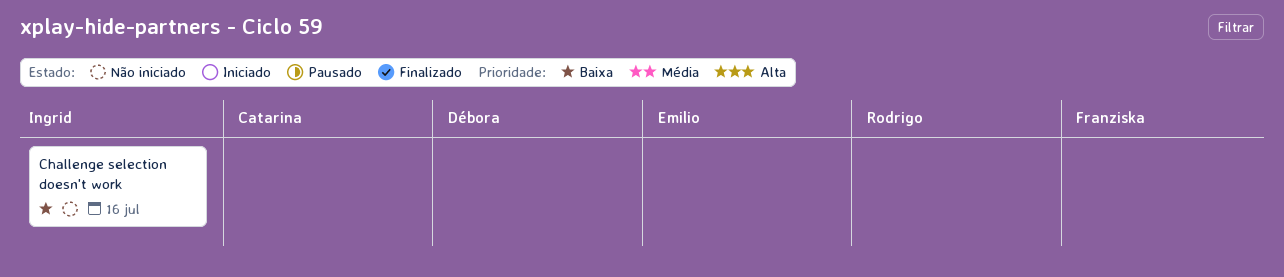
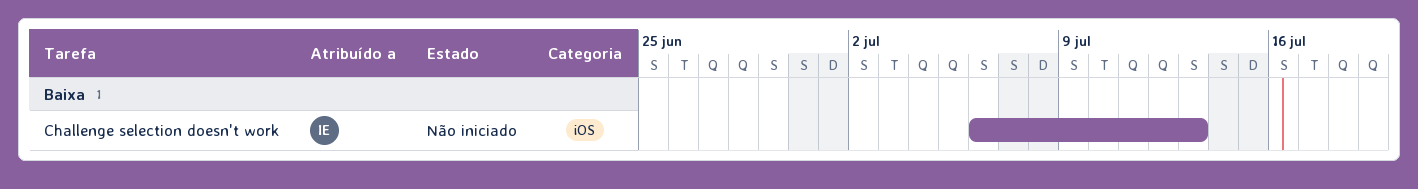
Challenge selection doesn't work, due: Jul 16 -> Jul 13

